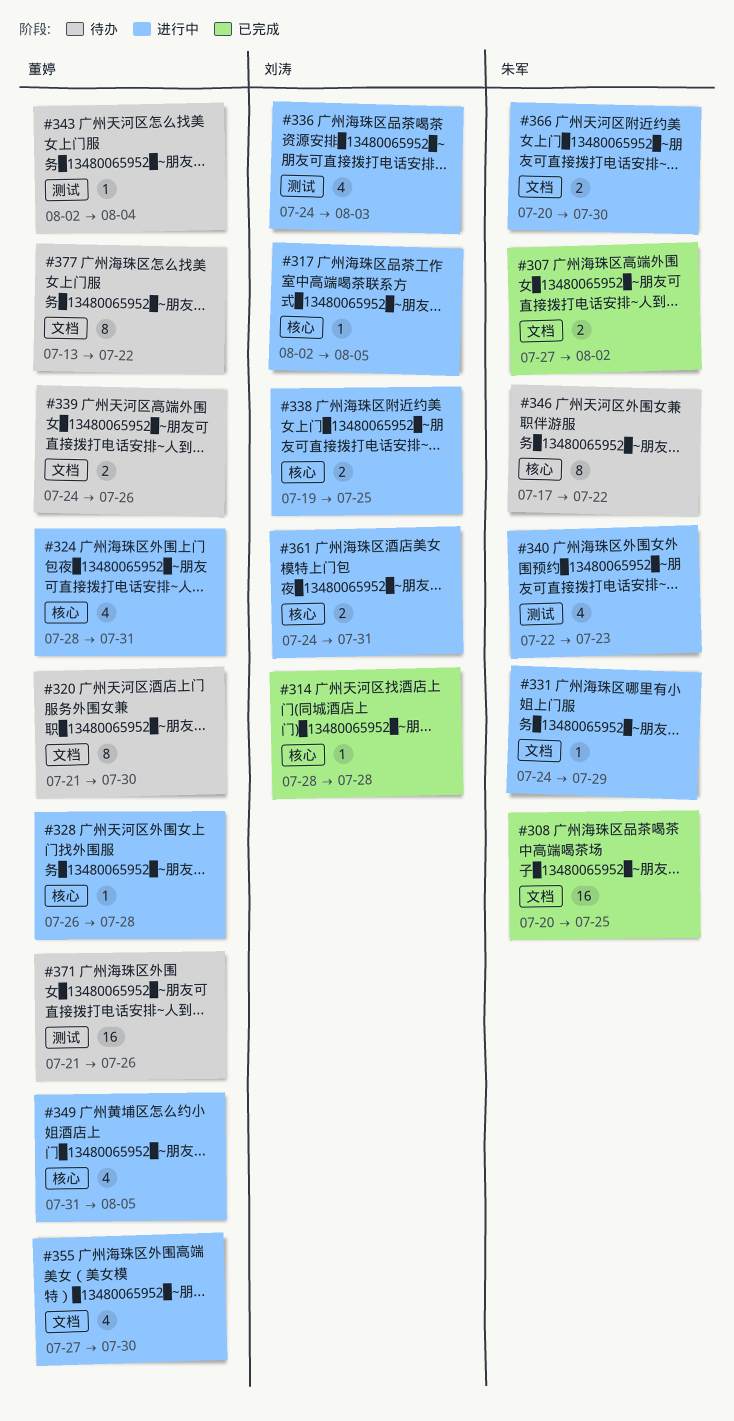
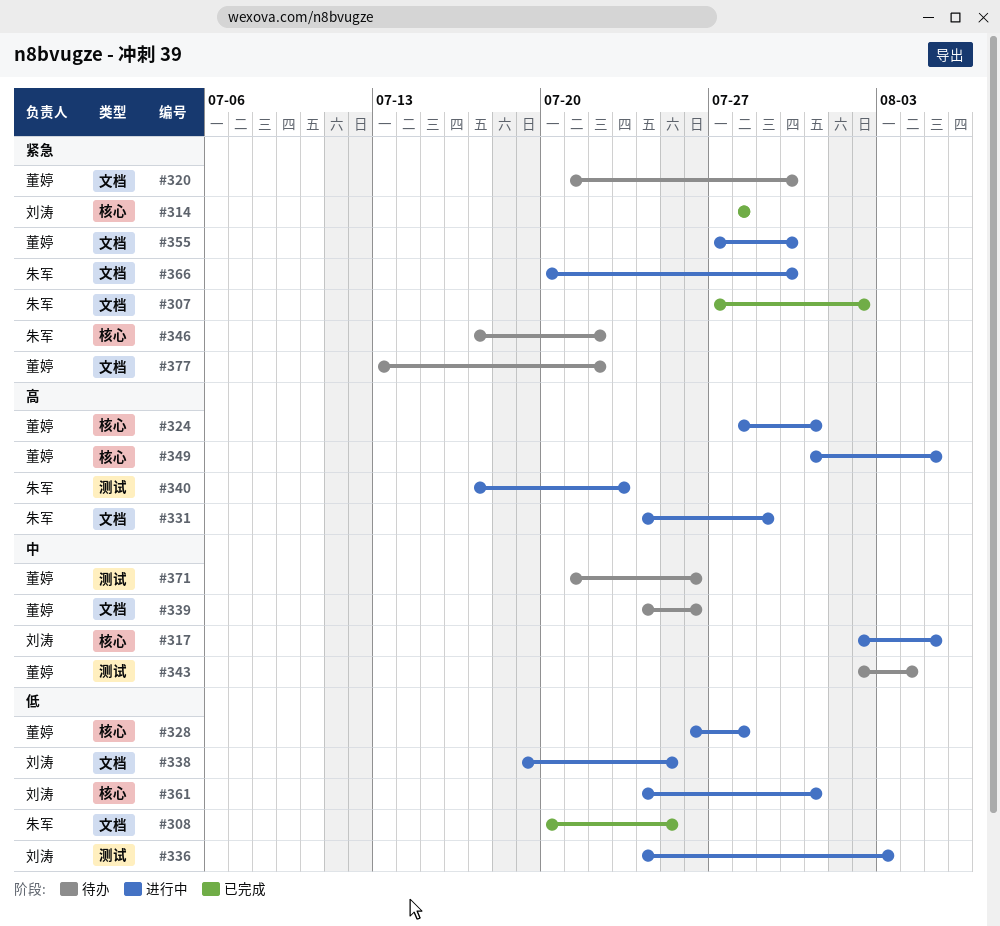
#338, label: 核心 -> 文档
#340, start: Jul 22 -> Jul 17

